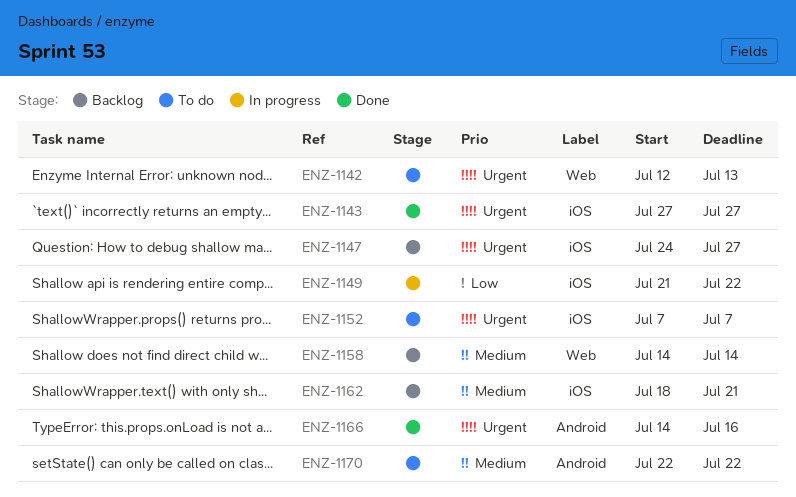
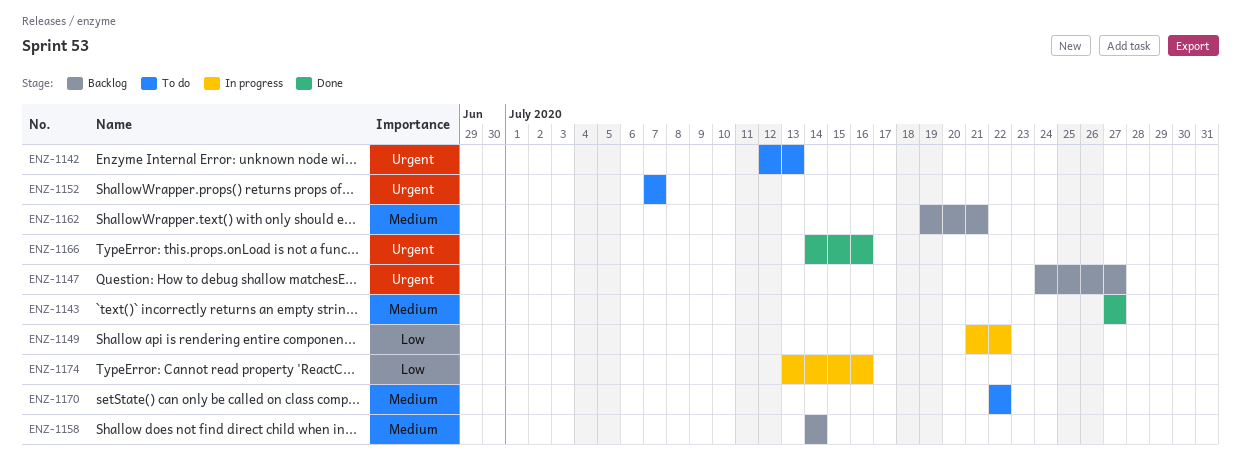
ENZ-1143, priority: Urgent -> Medium
ENZ-1162, start: Jul 18 -> Jul 19
ENZ-1174: none -> present

